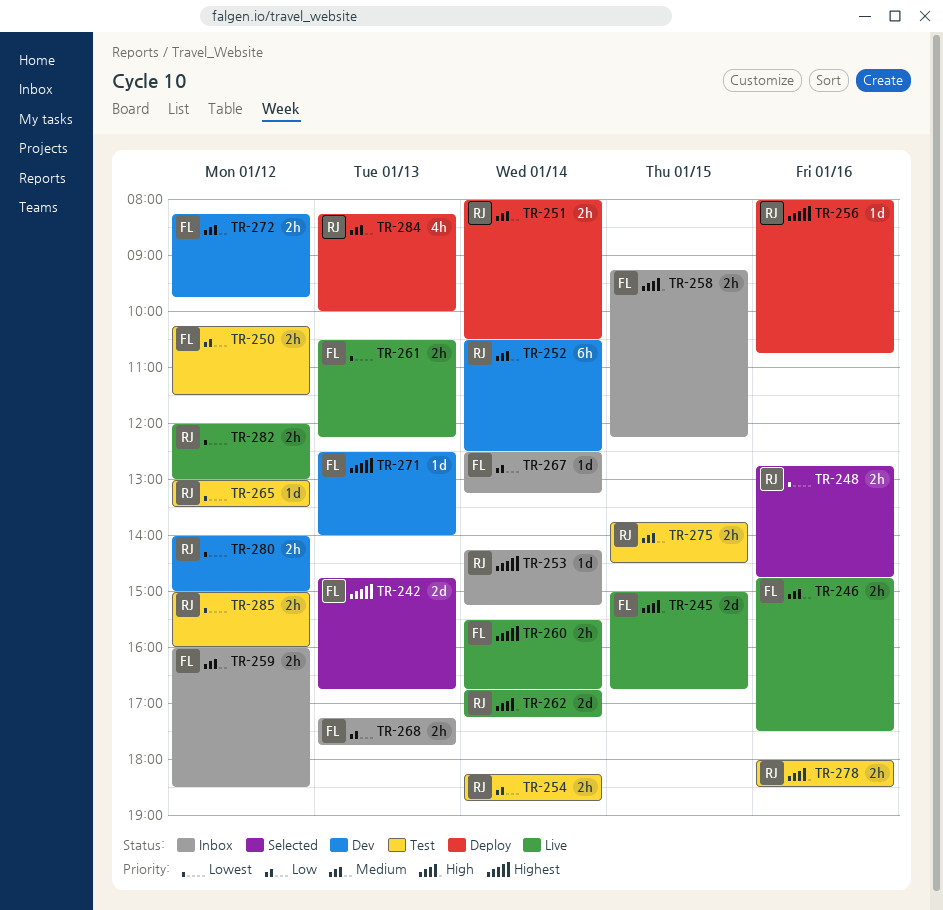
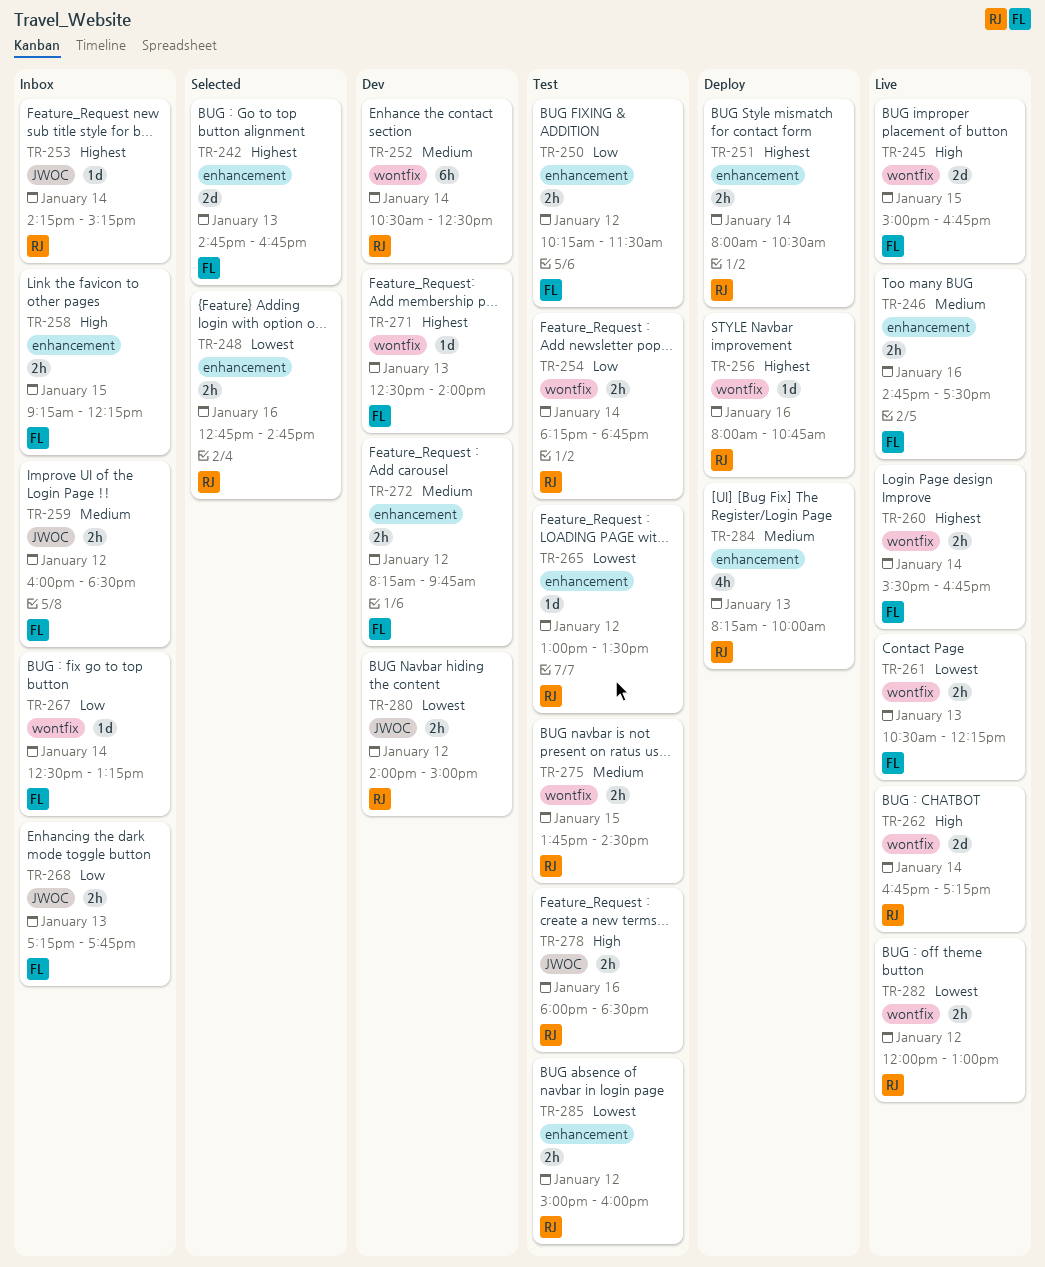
TR-251, priority: Medium -> Highest

